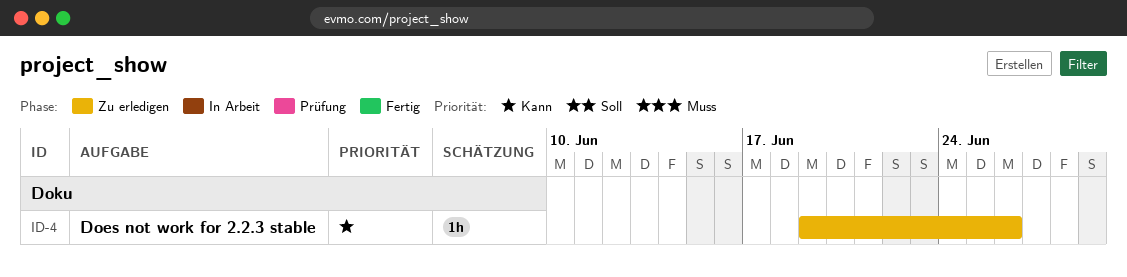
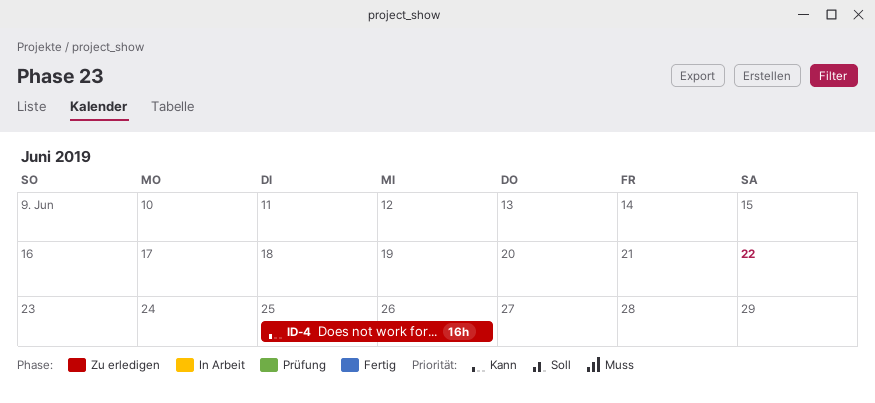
ID-4, estimate: 1h -> 16h
ID-4, start: Jun 19 -> Jun 25

